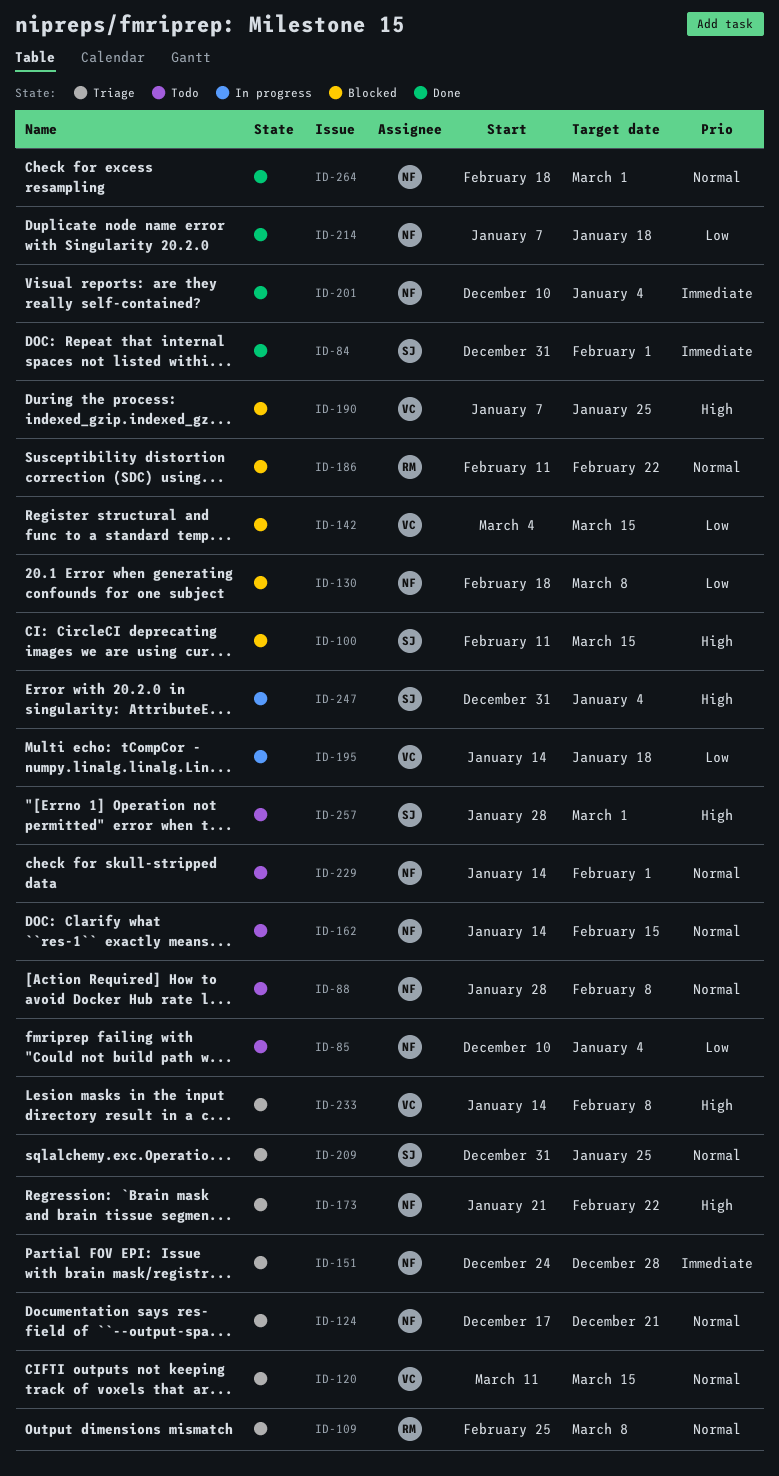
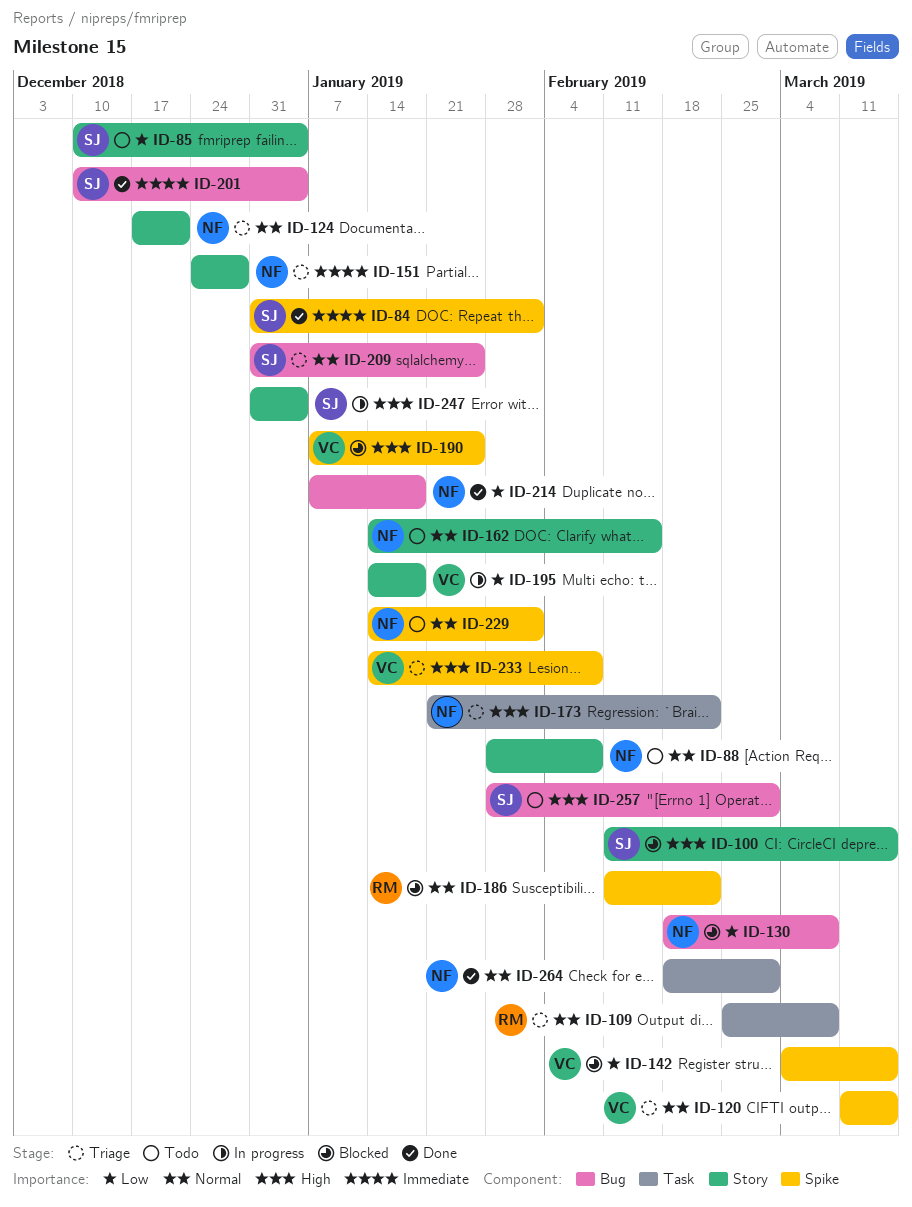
ID-85, owner: NF -> SJ
ID-201, owner: NF -> SJ

